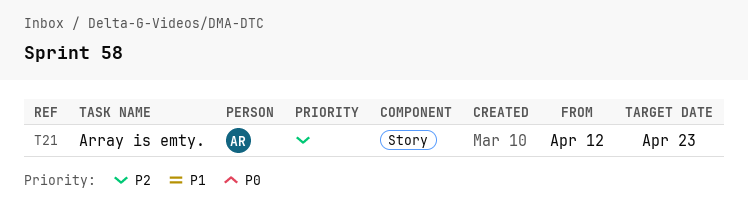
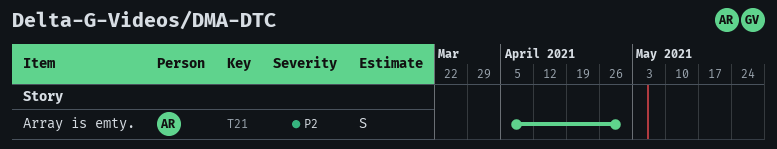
T21, start: Apr 12 -> Apr 5
T21, due: Apr 23 -> Apr 30

